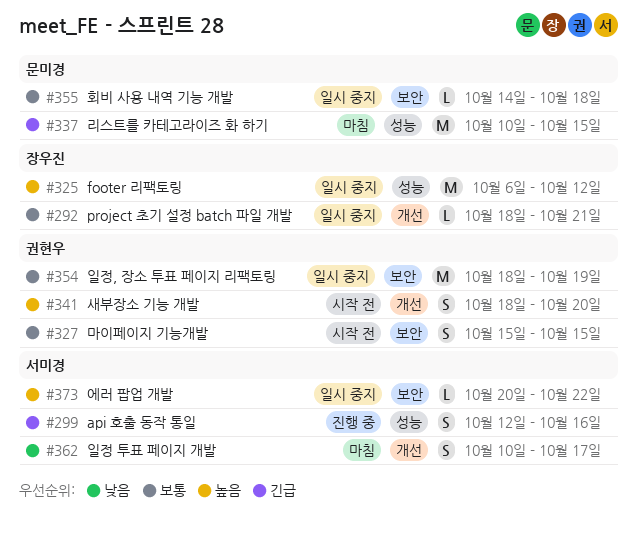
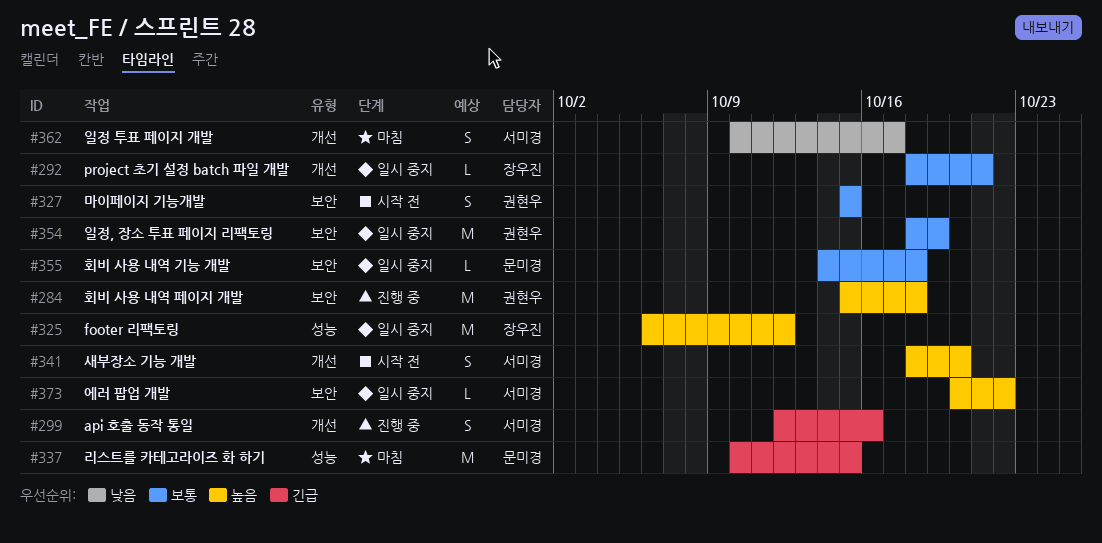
#284: none -> present
#299, label: 성능 -> 개선
#341, owner: 권현우 -> 서미경

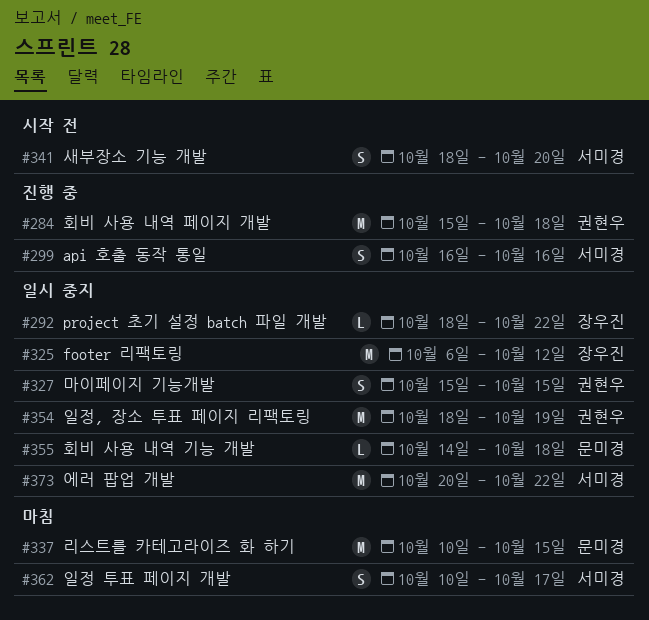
#292, due: Oct 21 -> Oct 22
#299, start: Oct 12 -> Oct 16
#327, status: 시작 전 -> 일시 중지
#373, estimate: L -> M

